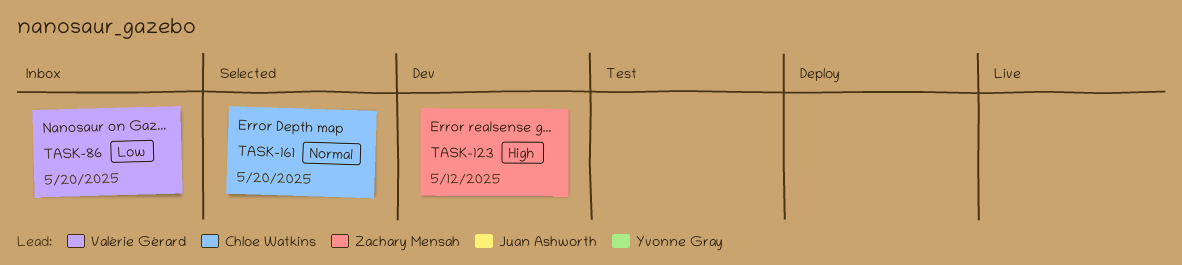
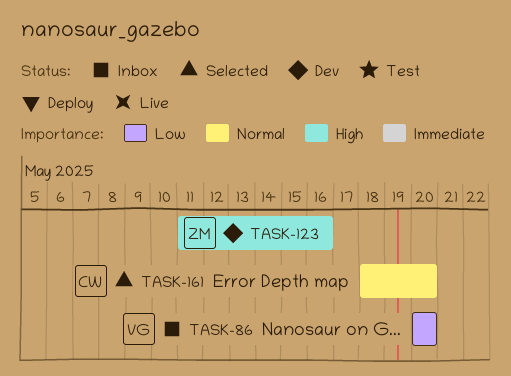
TASK-123, due: May 12 -> May 16

